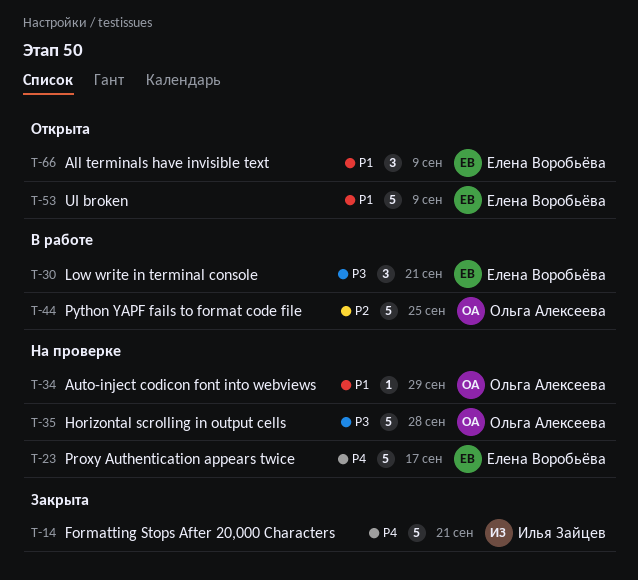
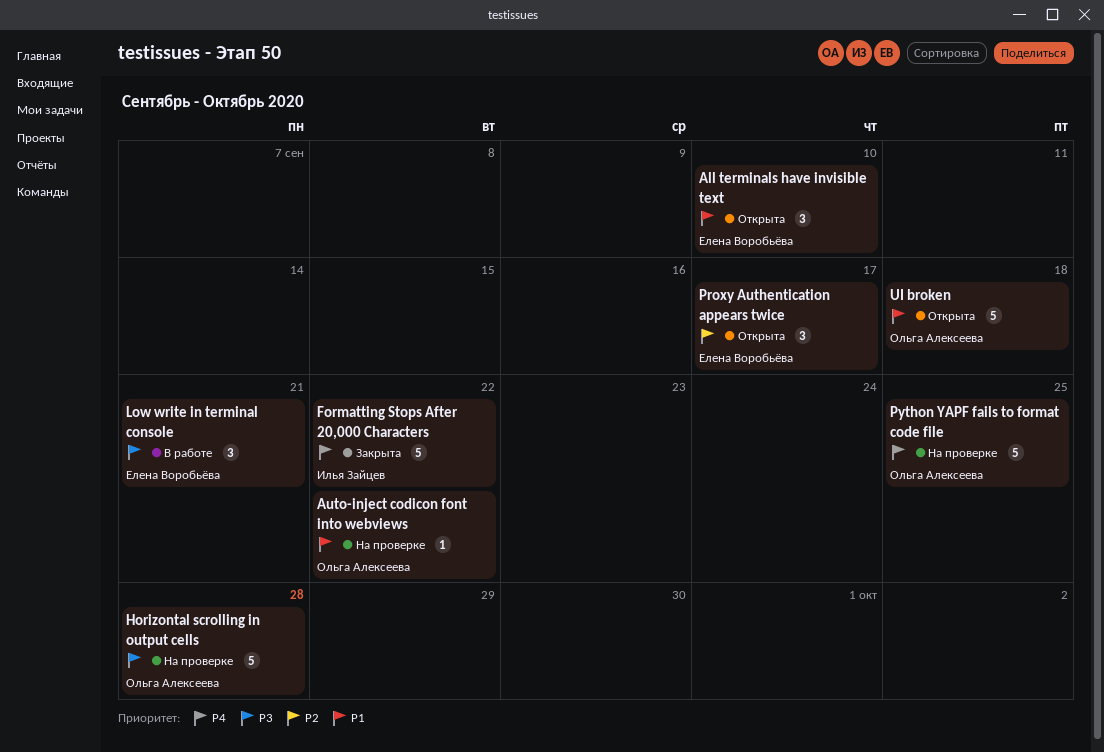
All terminals have invisible text, due: Sep 9 -> Sep 10
Auto-inject codicon font into webviews, due: Sep 29 -> Sep 22
Formatting Stops After 20,000 Characters, due: Sep 21 -> Sep 22
Proxy Authentication appears twice, status: На проверке -> Открыта
Proxy Authentication appears twice, priority: P4 -> P2
Proxy Authentication appears twice, estimate: 5 -> 3
Python YAPF fails to format code file, status: В работе -> На проверке
Python YAPF fails to format code file, priority: P2 -> P4
UI broken, owner: Елена Воробьёва -> Ольга Алексеева
UI broken, due: Sep 9 -> Sep 18

